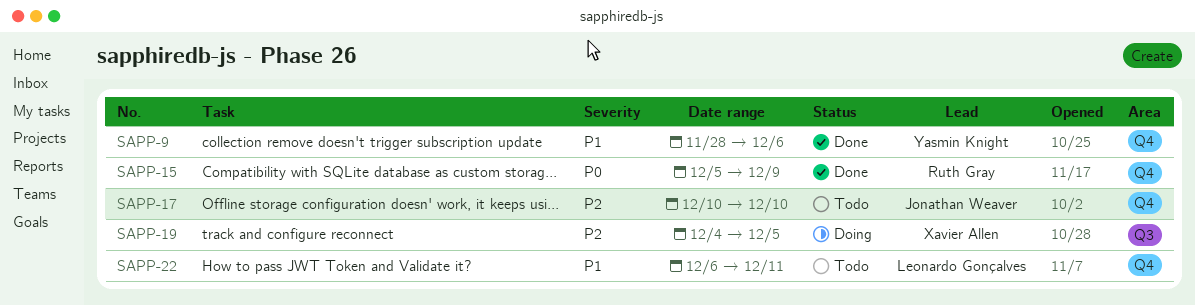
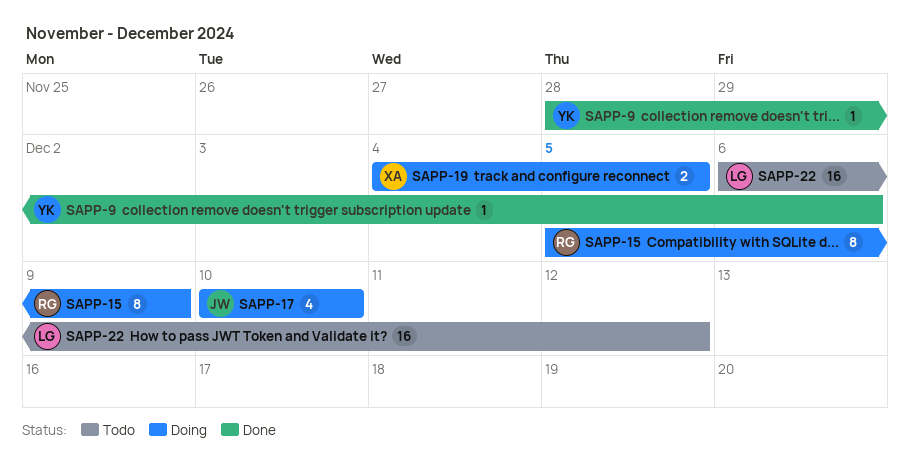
SAPP-15, status: Done -> Doing
SAPP-17, status: Todo -> Doing
SAPP-22, due: Dec 11 -> Dec 12

